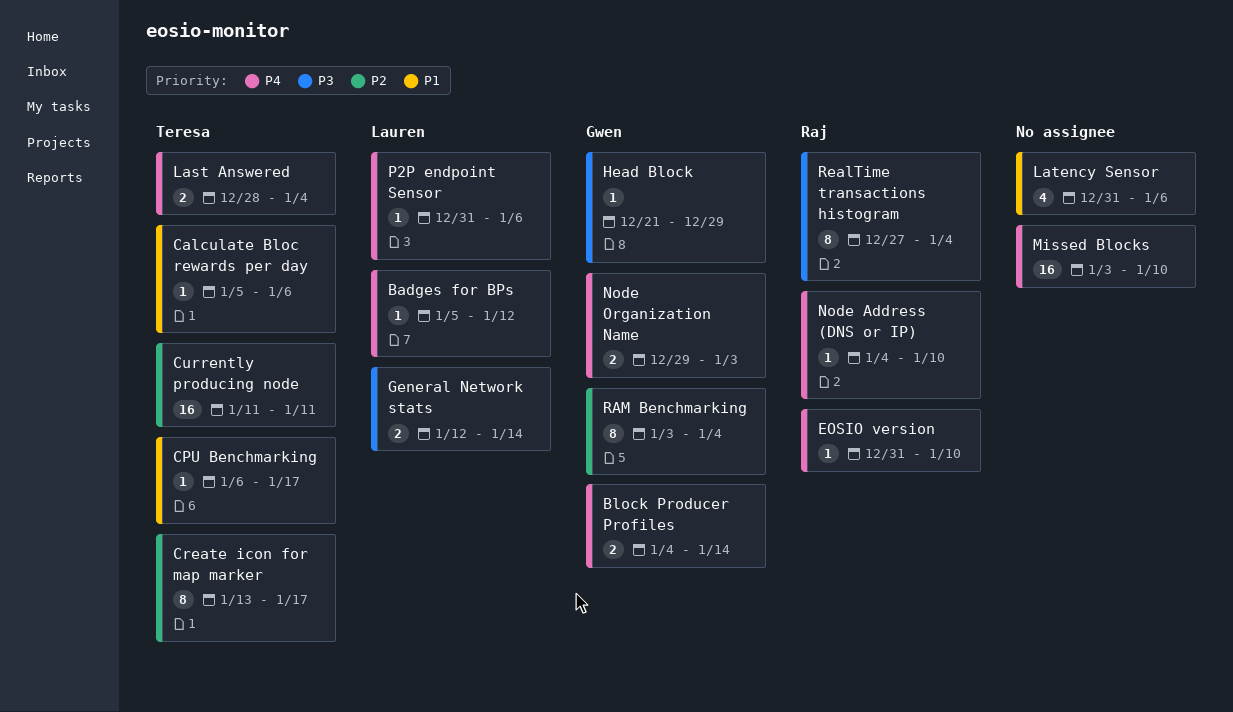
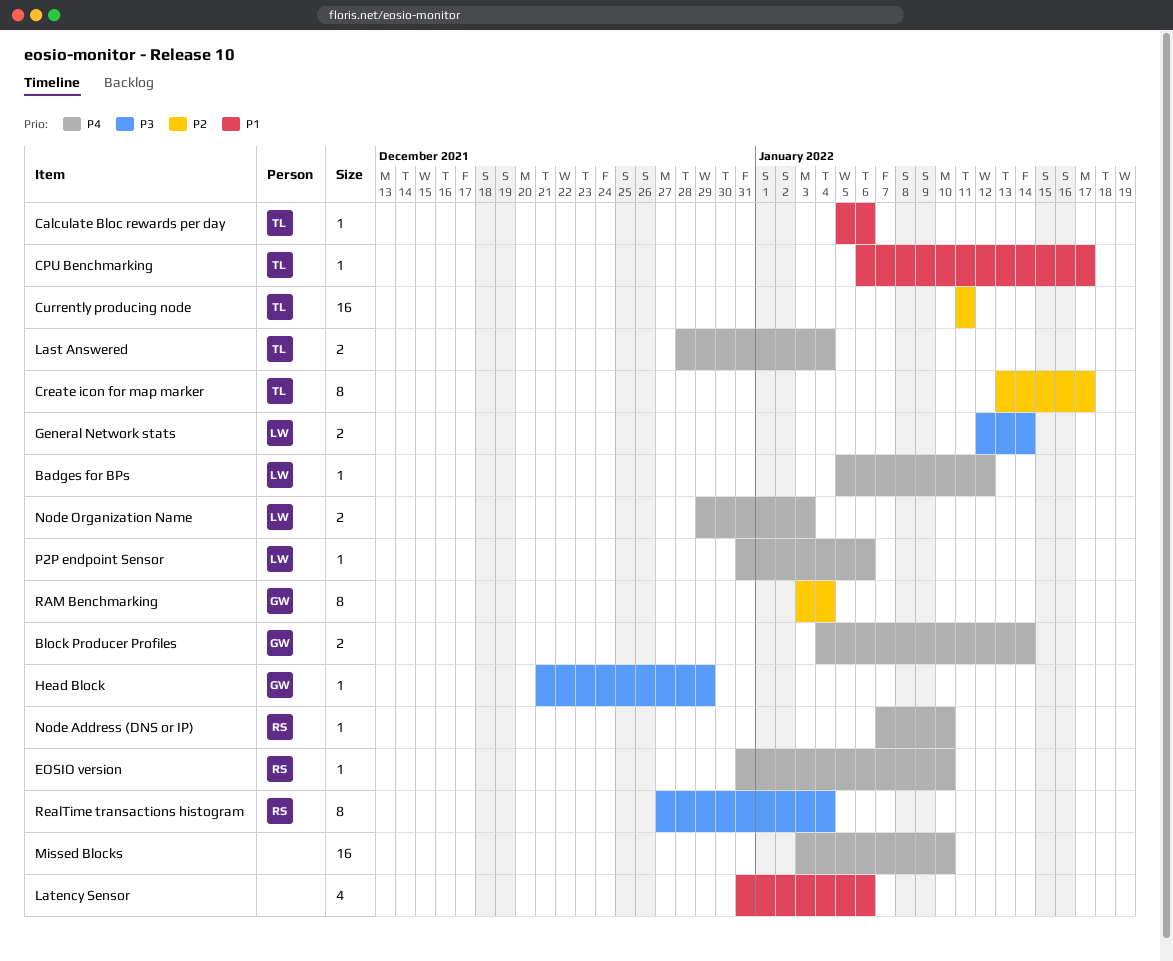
Node Address (DNS or IP), start: Jan 4 -> Jan 7
Node Organization Name, owner: Gwen -> Lauren

